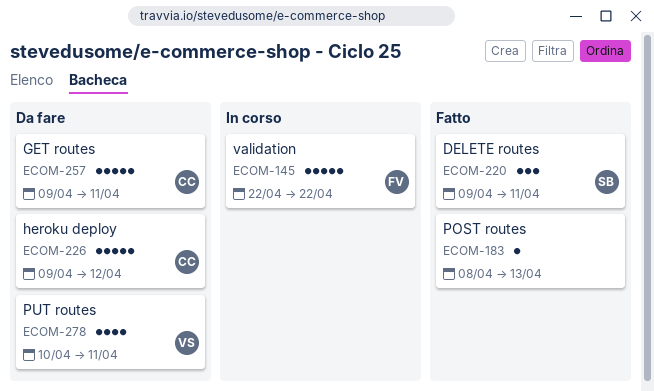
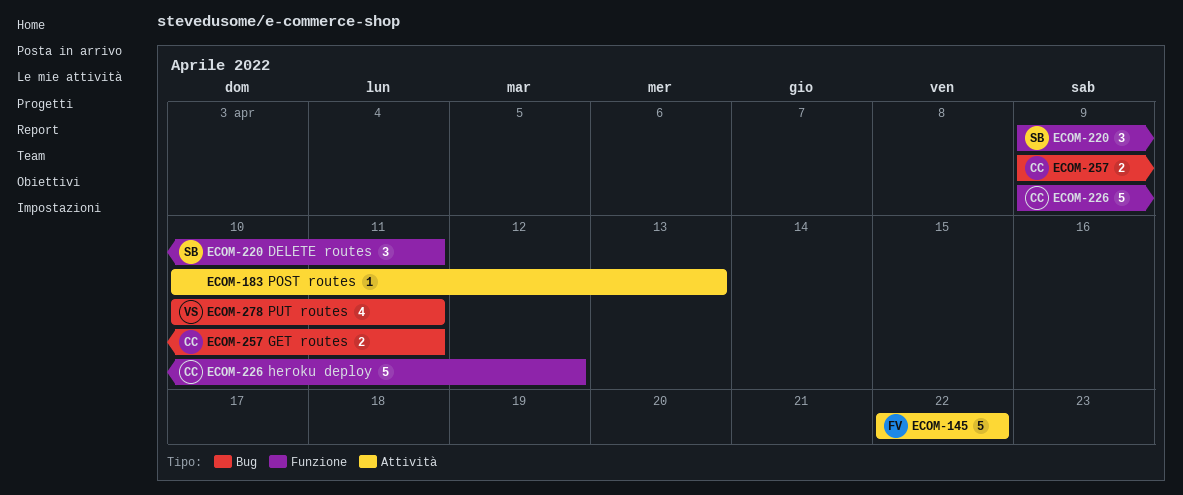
ECOM-183, start: Apr 8 -> Apr 10
ECOM-257, estimate: 5 -> 2

